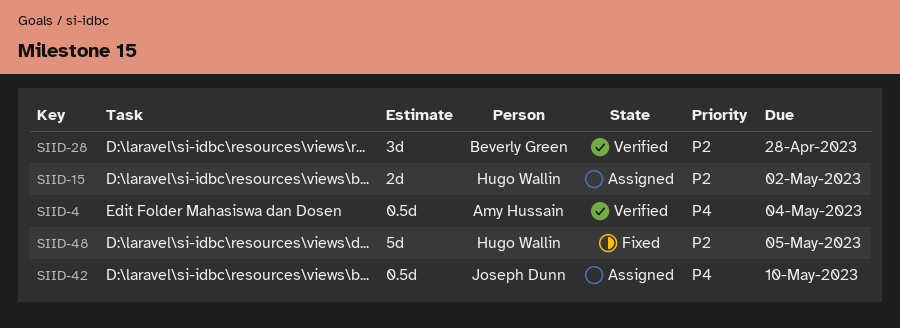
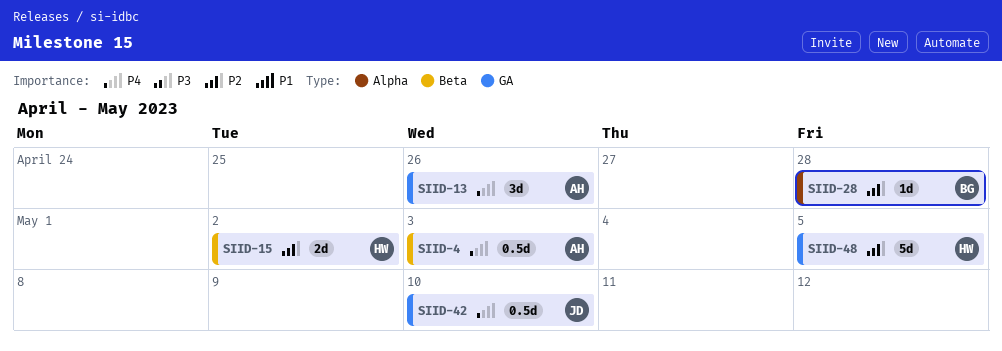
SIID-4, due: May 4 -> May 3
SIID-13: none -> present
SIID-28, estimate: 3d -> 1d

